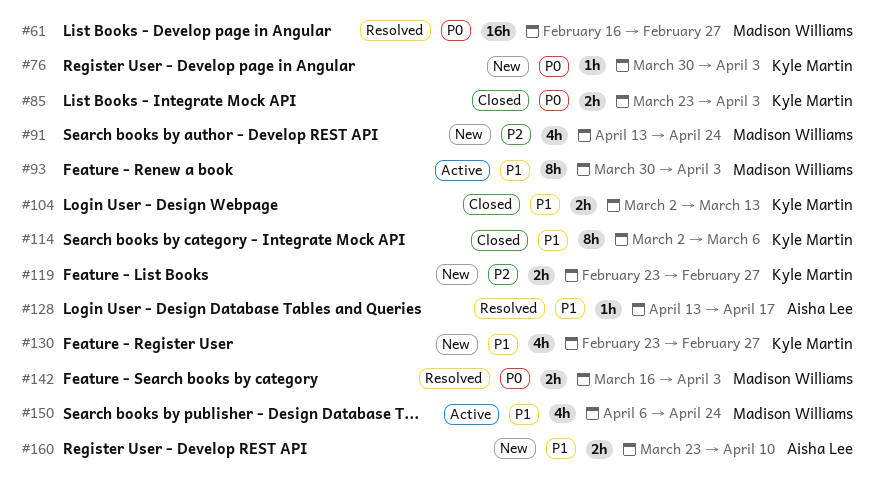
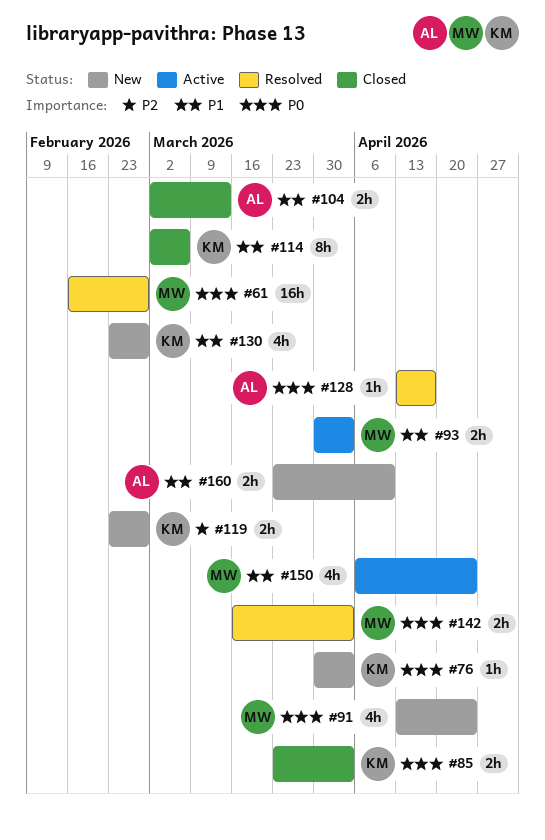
#91, priority: P2 -> P0
#93, estimate: 8h -> 2h
#104, owner: Kyle Martin -> Aisha Lee
#128, priority: P1 -> P0

